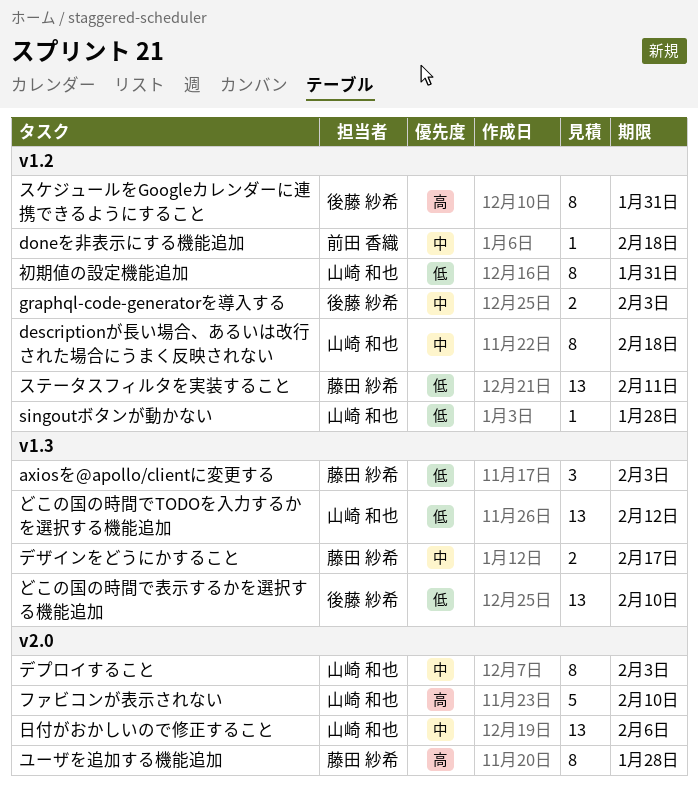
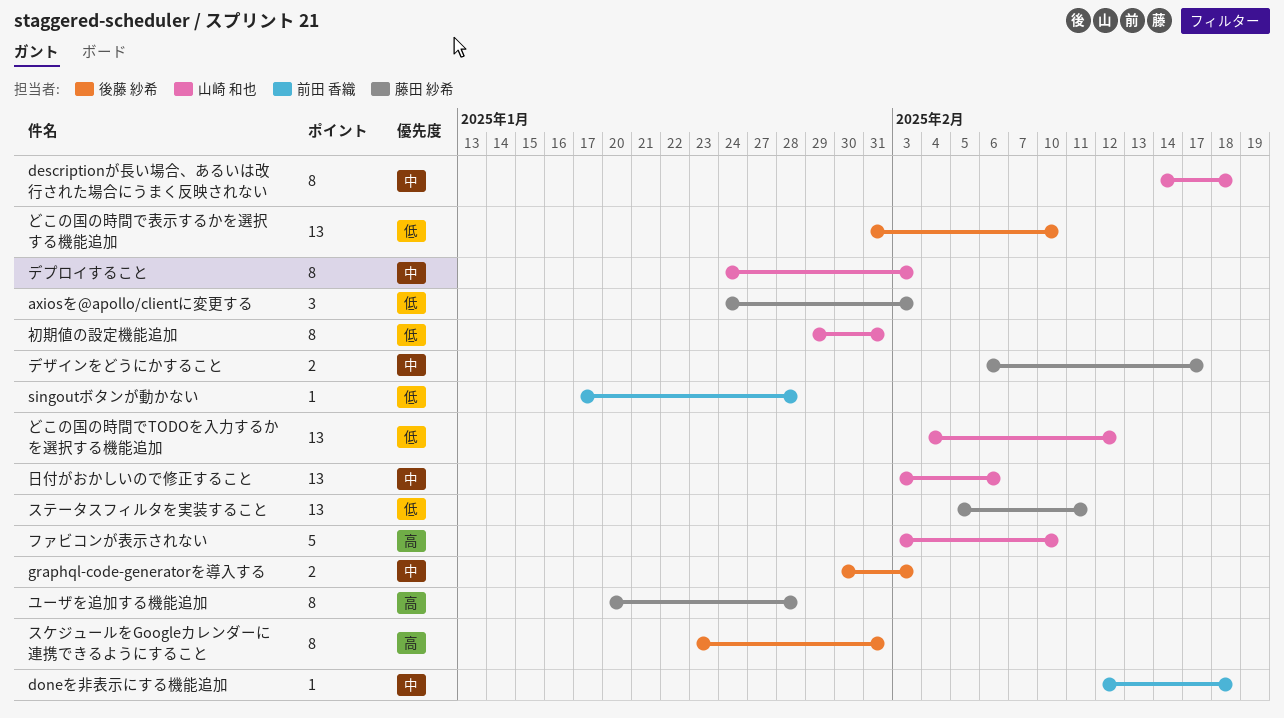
singoutボタンが動かない, owner: 山崎 和也 -> 前田 香織

